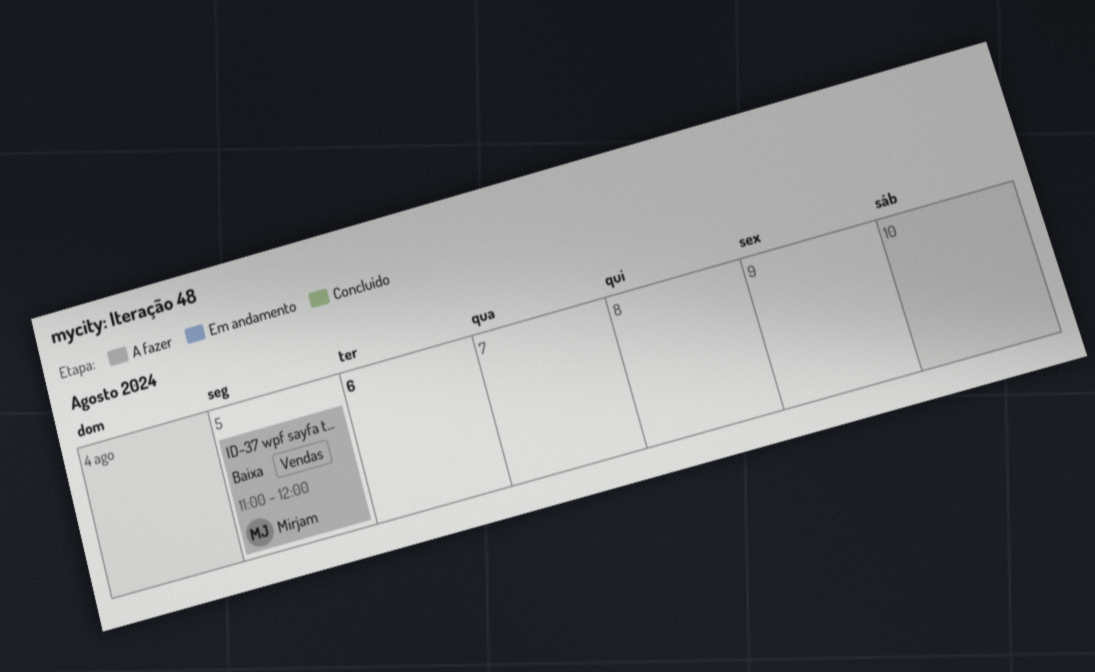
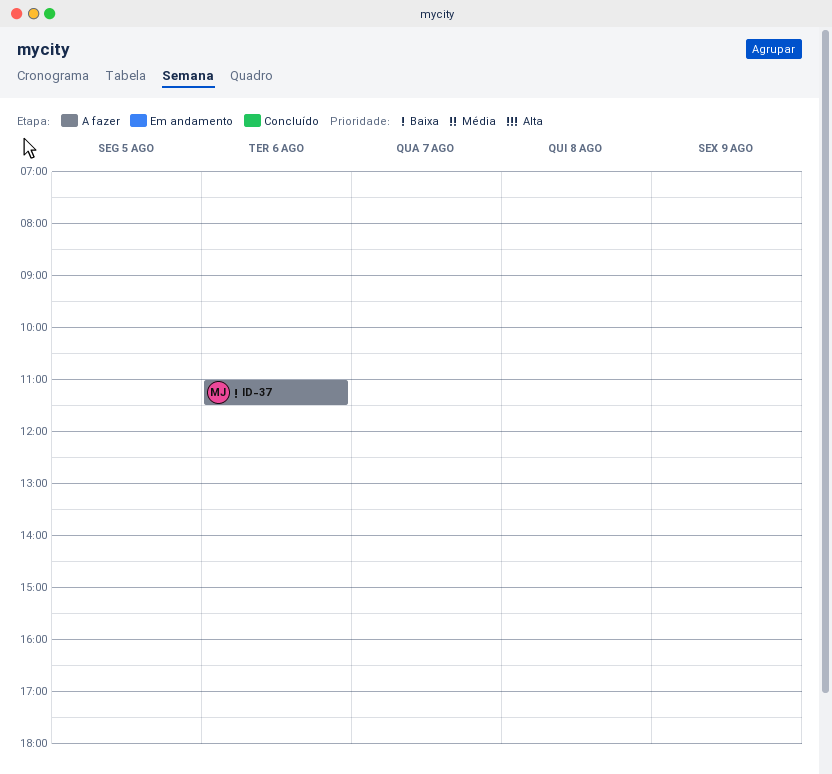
ID-37, day: Aug 5 -> Aug 6
ID-37, ends: 12:00 -> 11:30

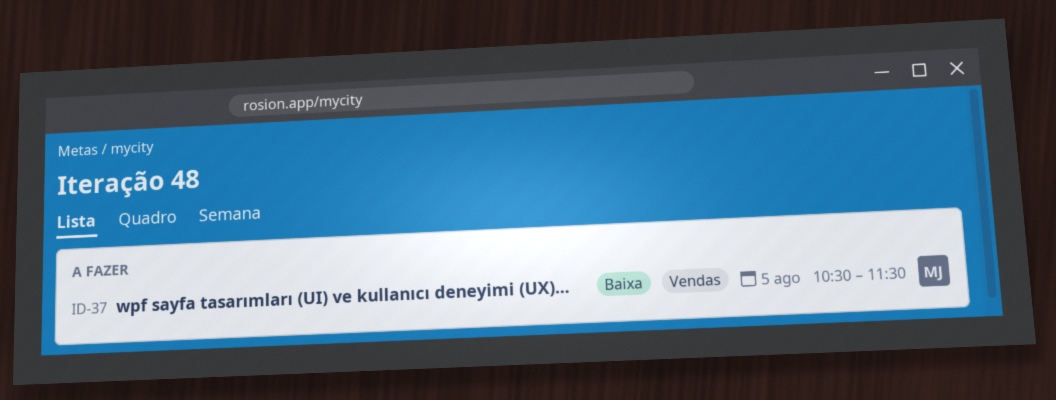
ID-37, day: Aug 6 -> Aug 5
ID-37, begins: 11:00 -> 10:30

